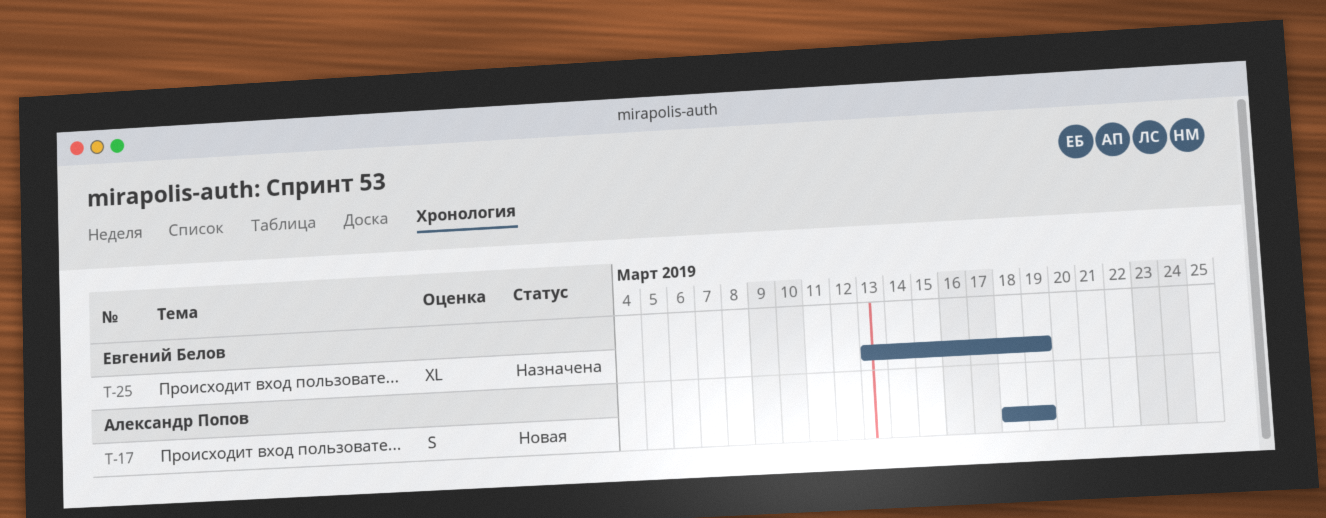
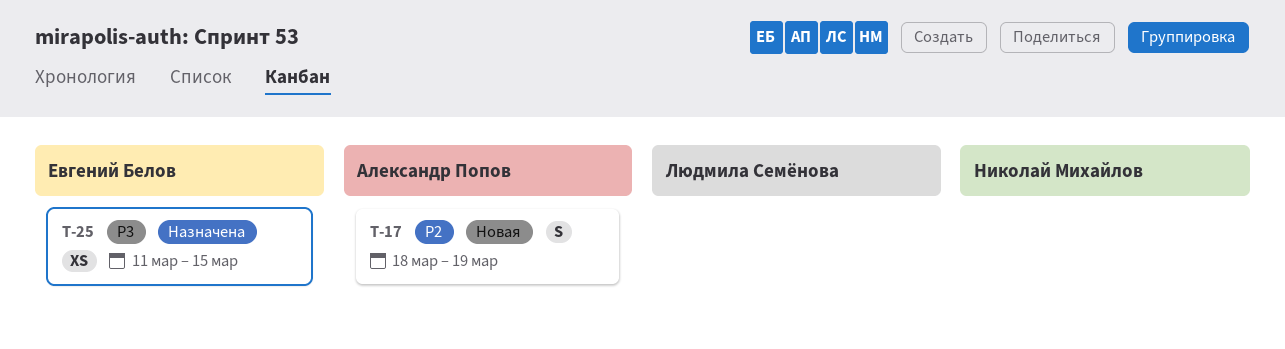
T-25, estimate: XL -> XS
T-25, start: Mar 13 -> Mar 11
T-25, due: Mar 19 -> Mar 15

